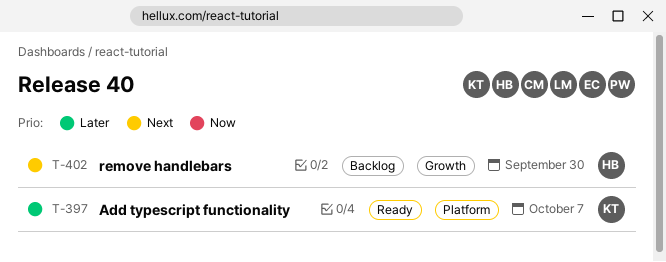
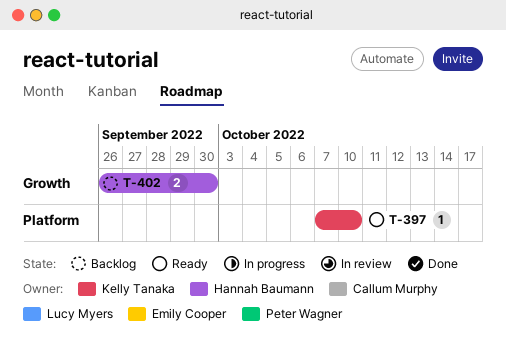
T-397, due: Oct 7 -> Oct 10

